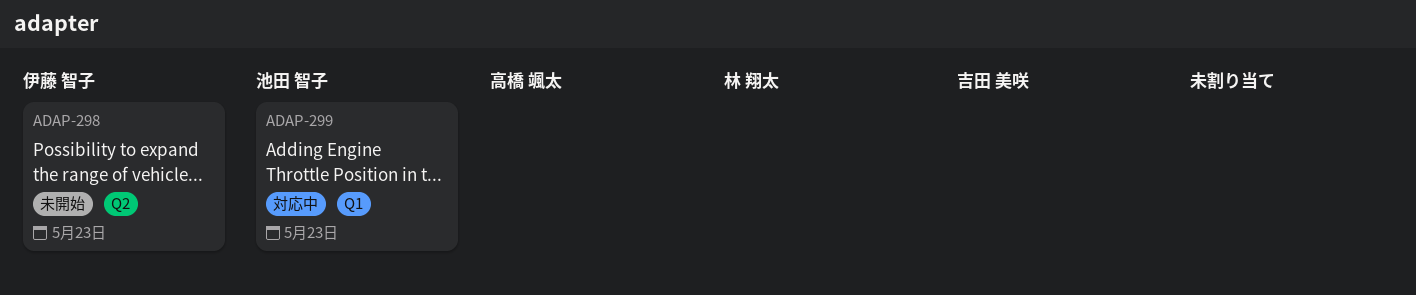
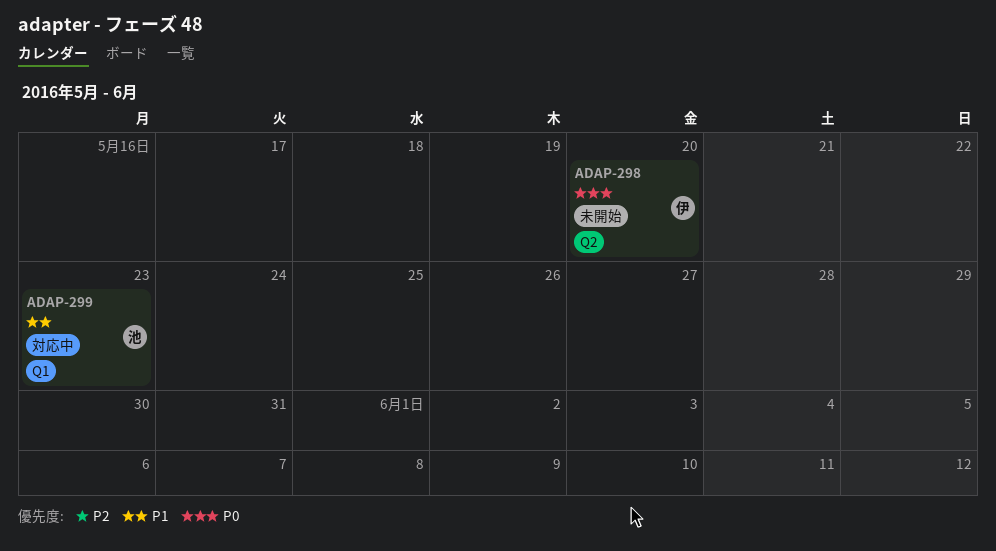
ADAP-298, due: May 23 -> May 20

